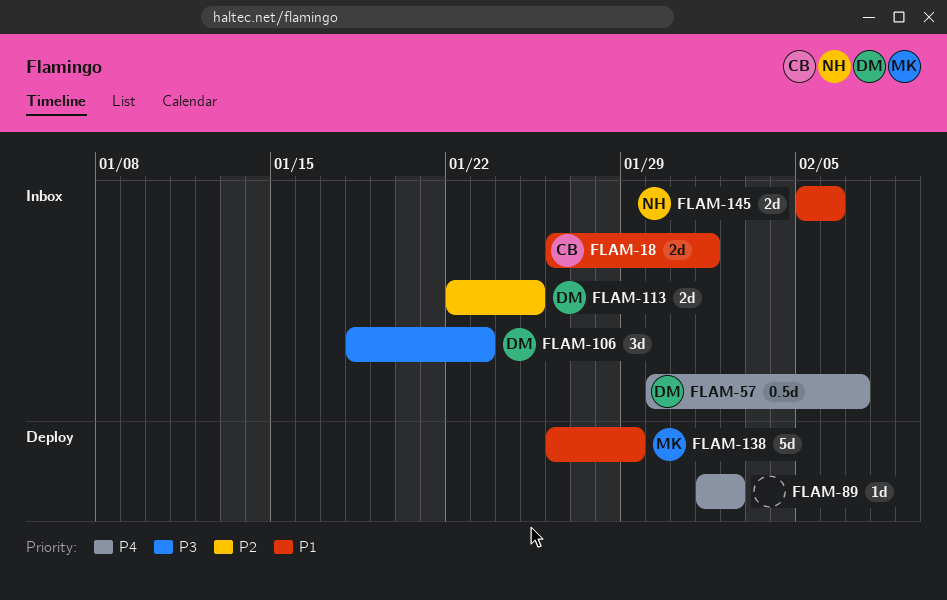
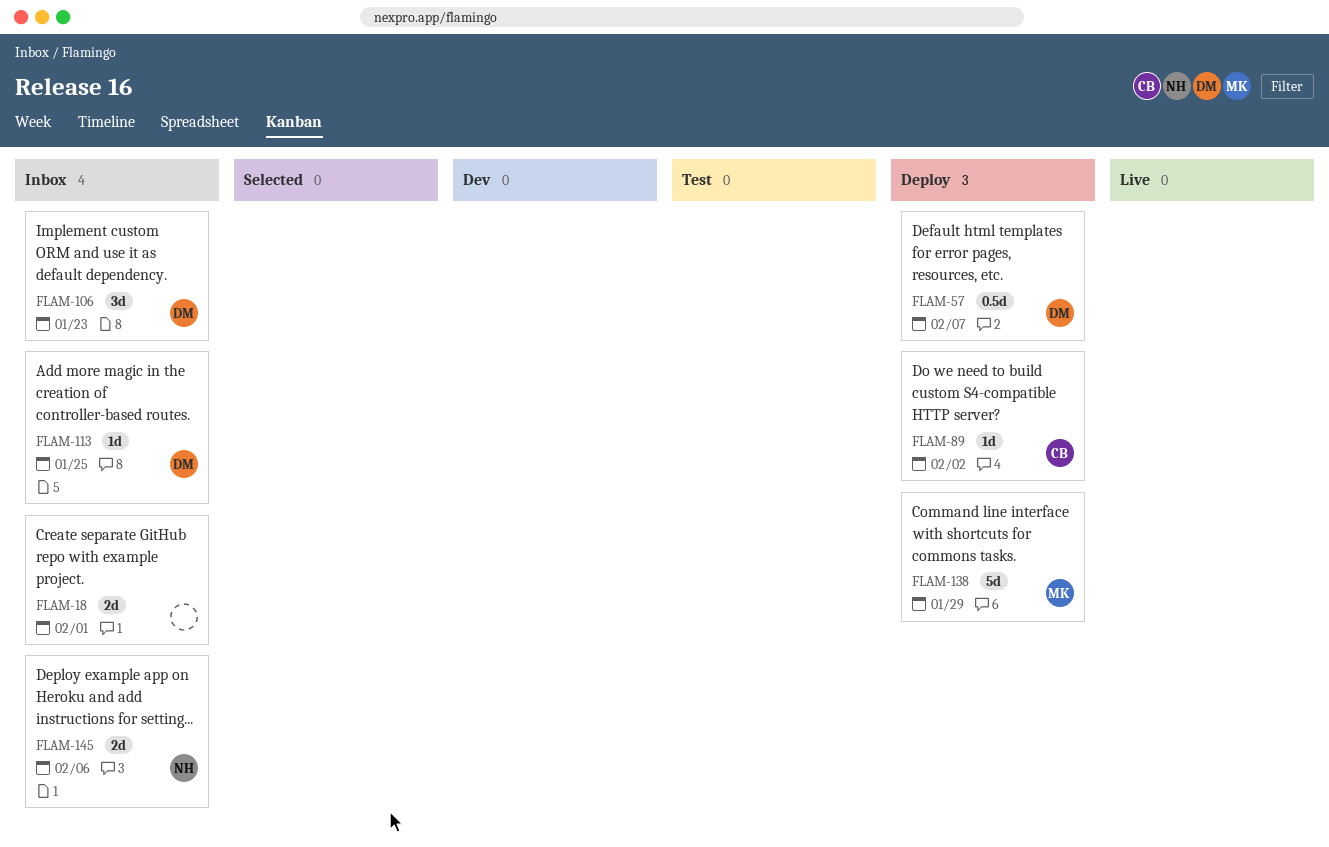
FLAM-18, owner: CB -> none
FLAM-57, status: Inbox -> Deploy
FLAM-89, owner: none -> CB
FLAM-113, estimate: 2d -> 1d

